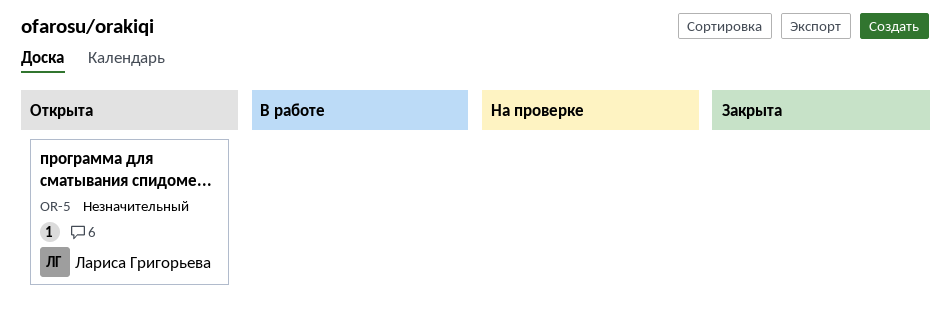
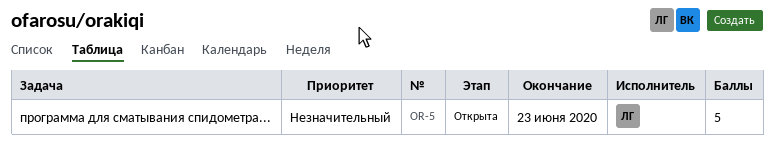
OR-5, estimate: 1 -> 5

